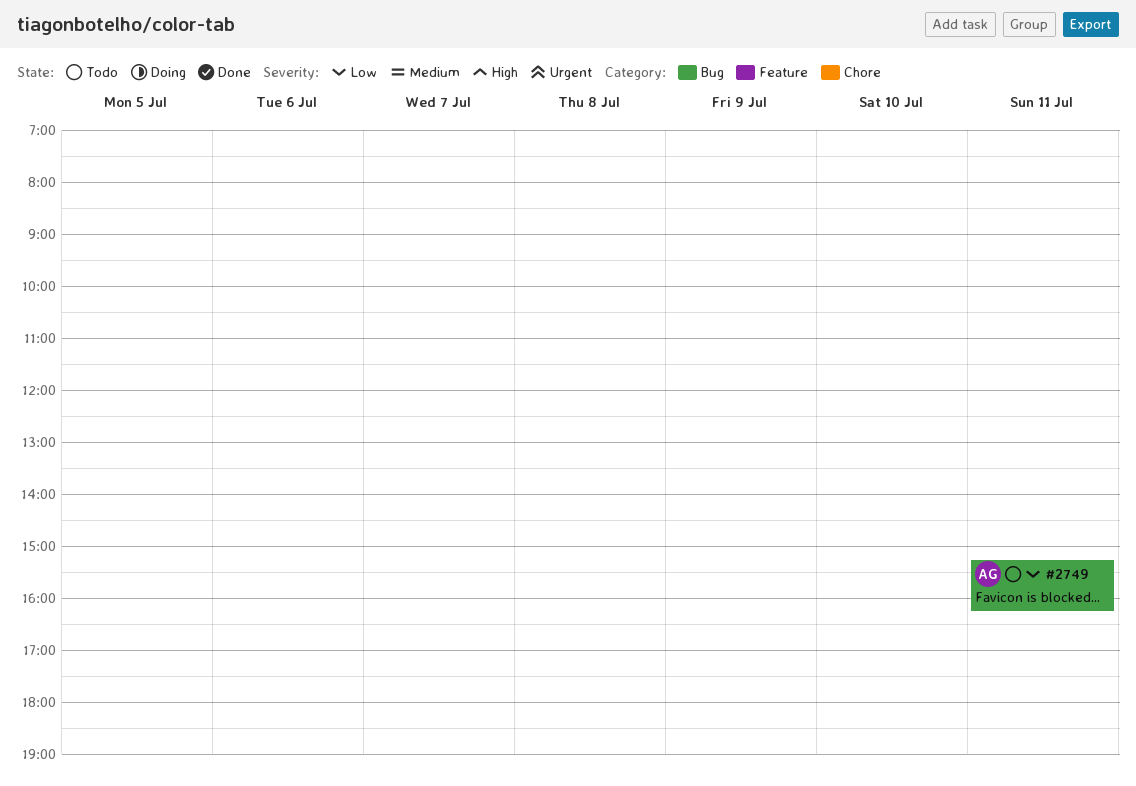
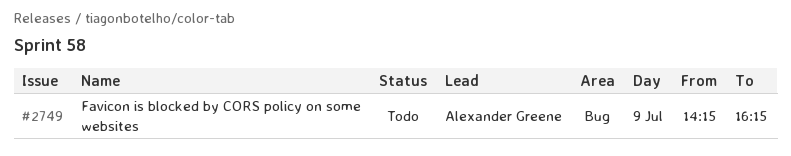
#2749, day: Jul 11 -> Jul 9
#2749, begins: 15:15 -> 14:15

